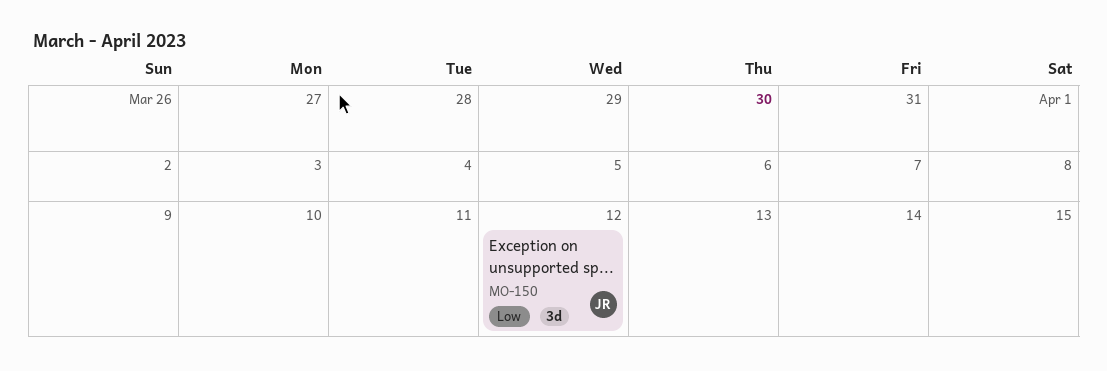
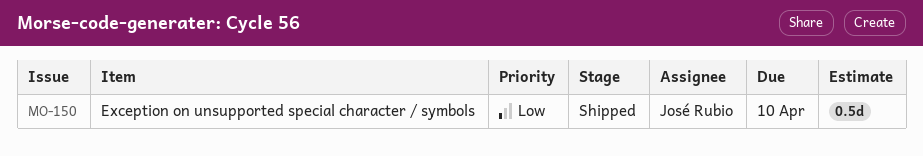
MO-150, estimate: 3d -> 0.5d
MO-150, due: Apr 12 -> Apr 10

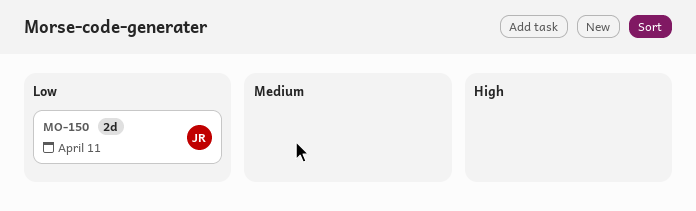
MO-150, estimate: 0.5d -> 2d
MO-150, due: Apr 10 -> Apr 11

